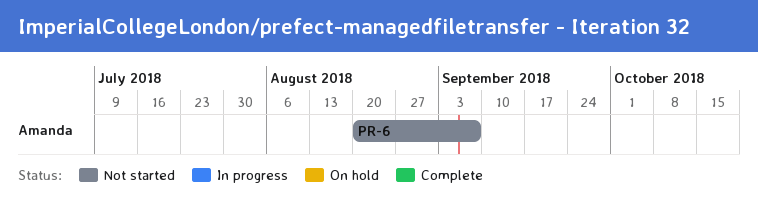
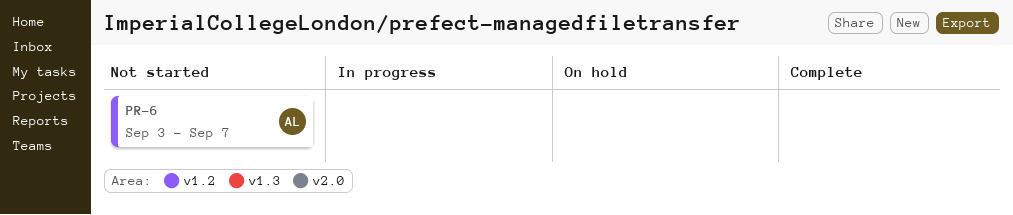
PR-6, start: Aug 20 -> Sep 3

